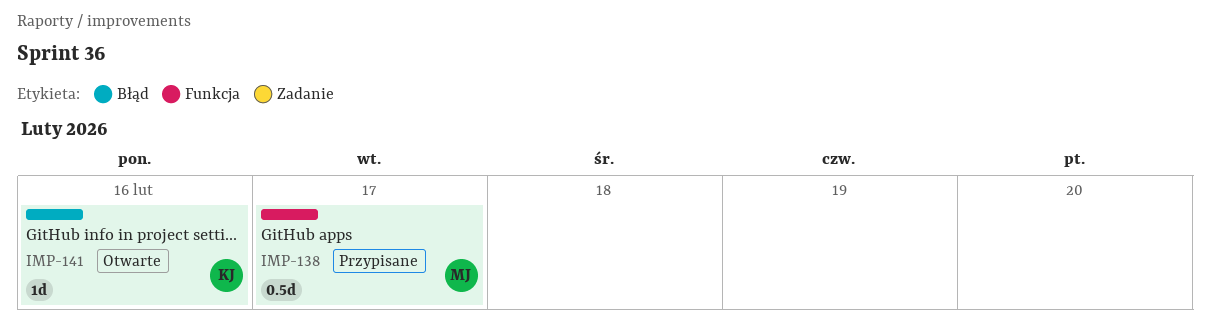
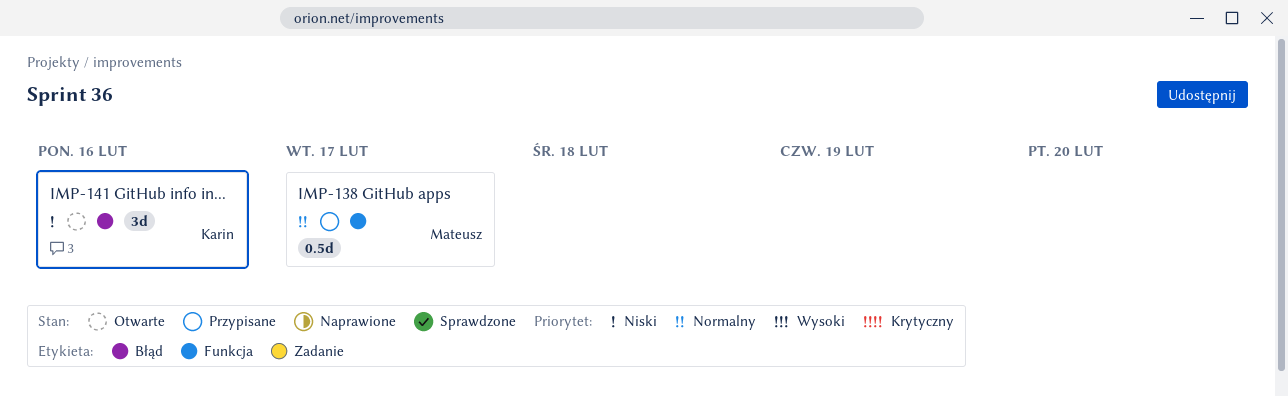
IMP-141, estimate: 1d -> 3d

